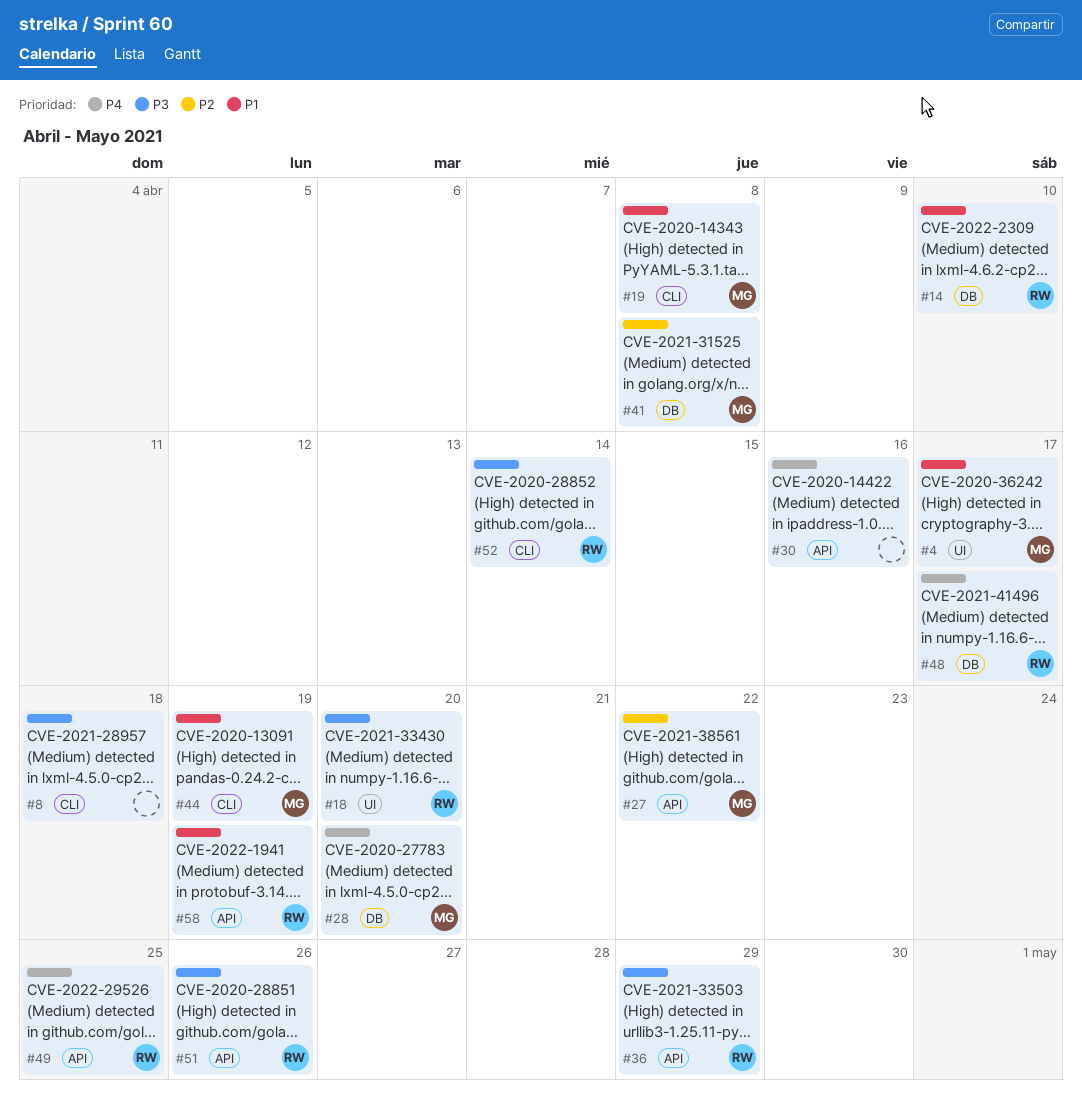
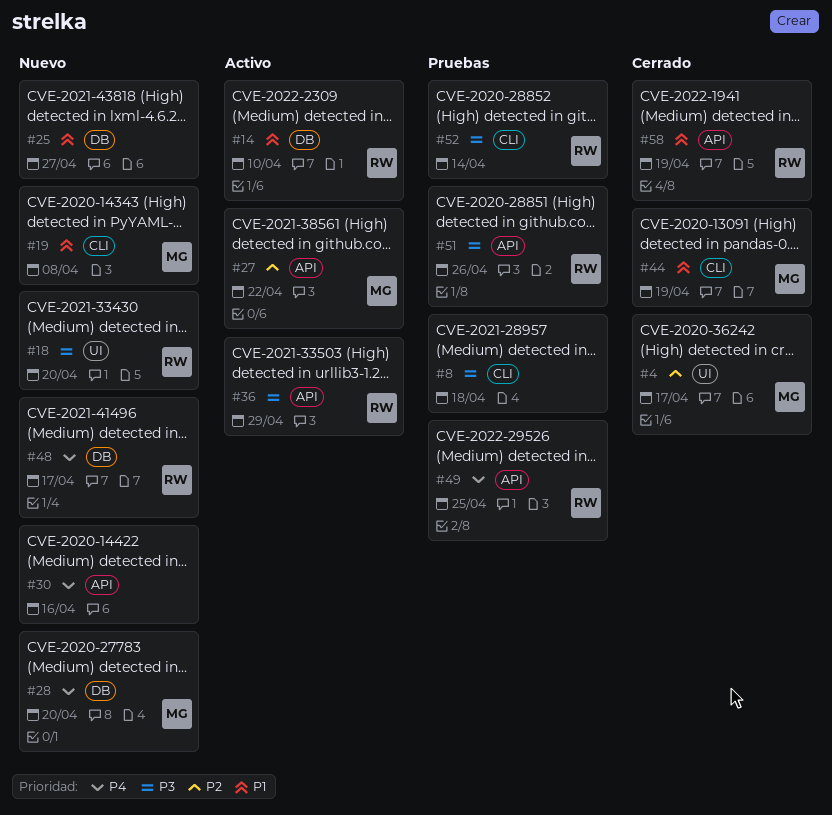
#4, priority: P1 -> P2
#25: none -> present
#41: present -> none

